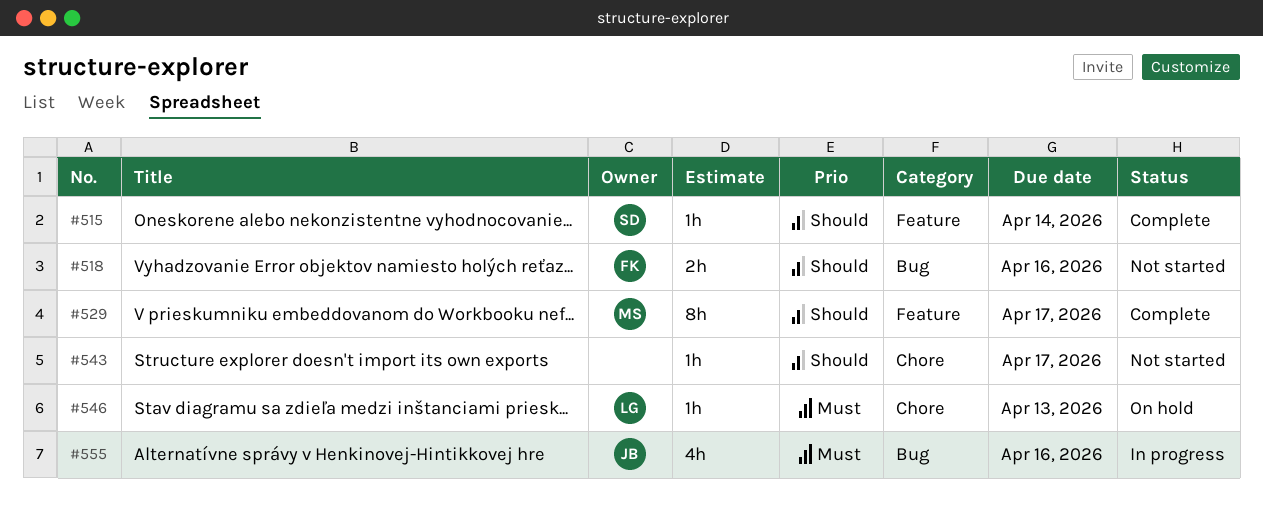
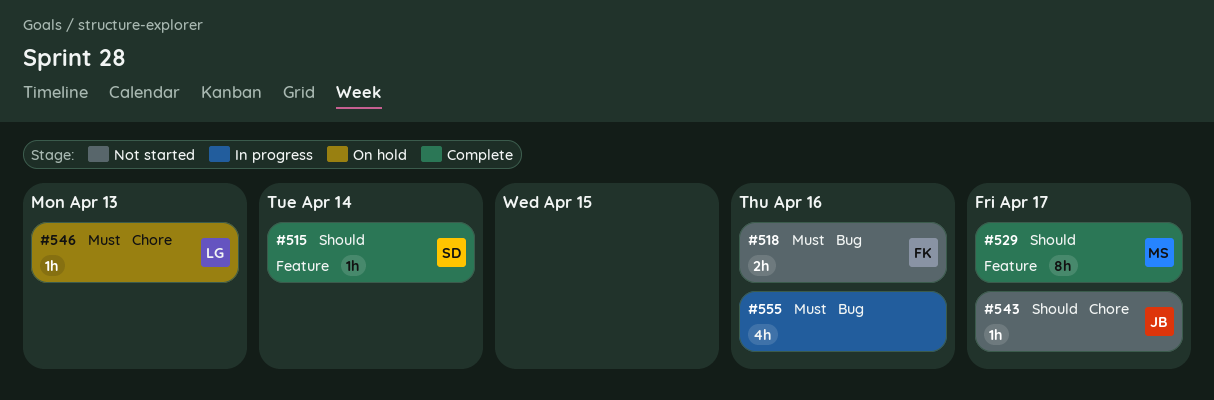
#518, priority: Should -> Must
#543, owner: none -> JB
#555, owner: JB -> none

